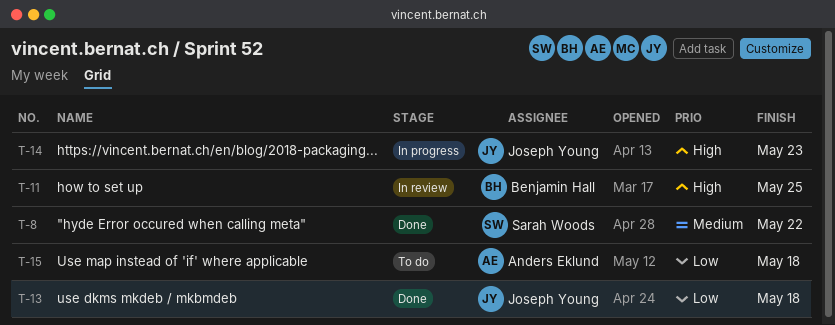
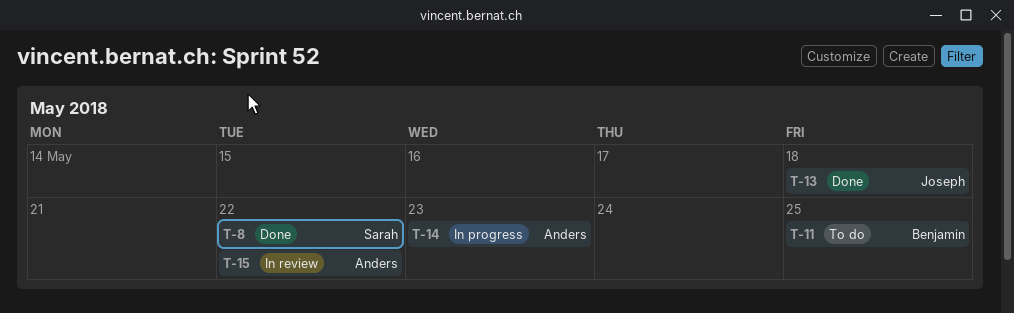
T-11, status: In review -> To do
T-14, owner: Joseph Young -> Anders Eklund
T-15, status: To do -> In review
T-15, due: May 18 -> May 22

